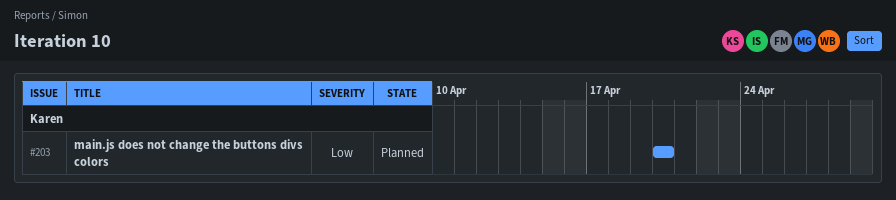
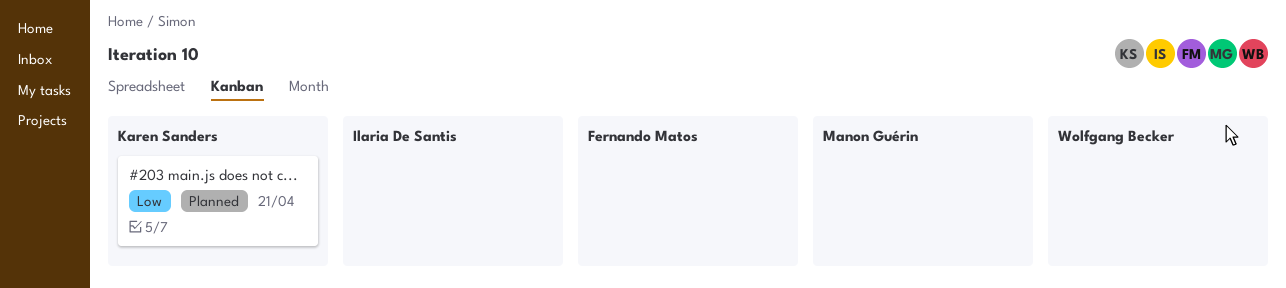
#203, due: Apr 20 -> Apr 21

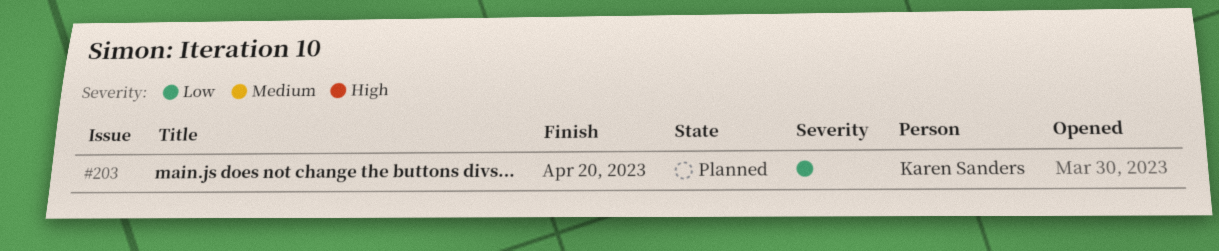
#203, due: Apr 21 -> Apr 20

